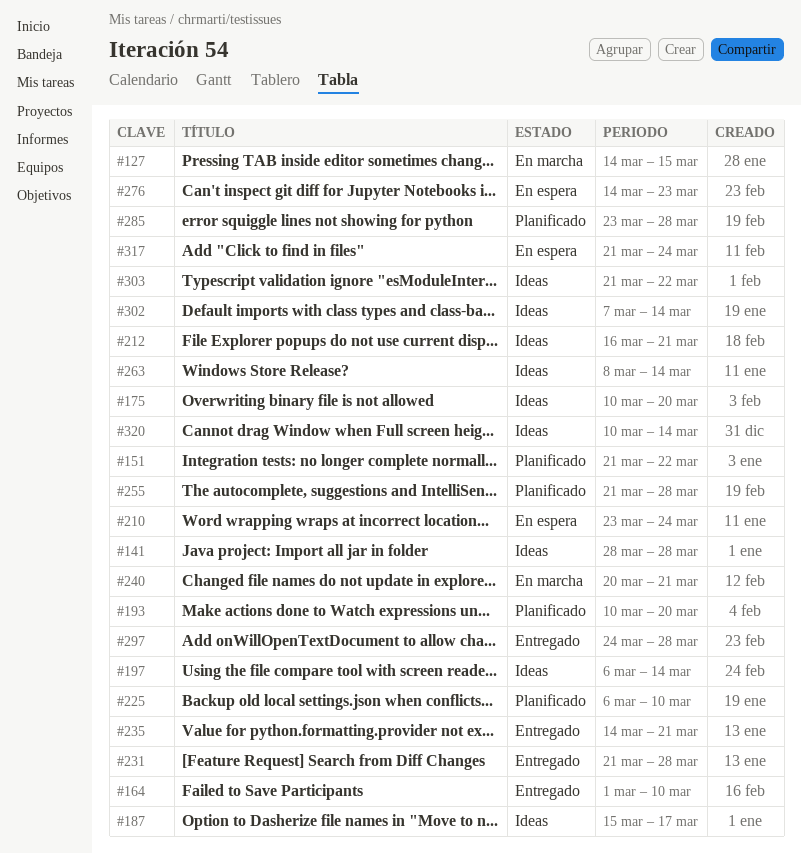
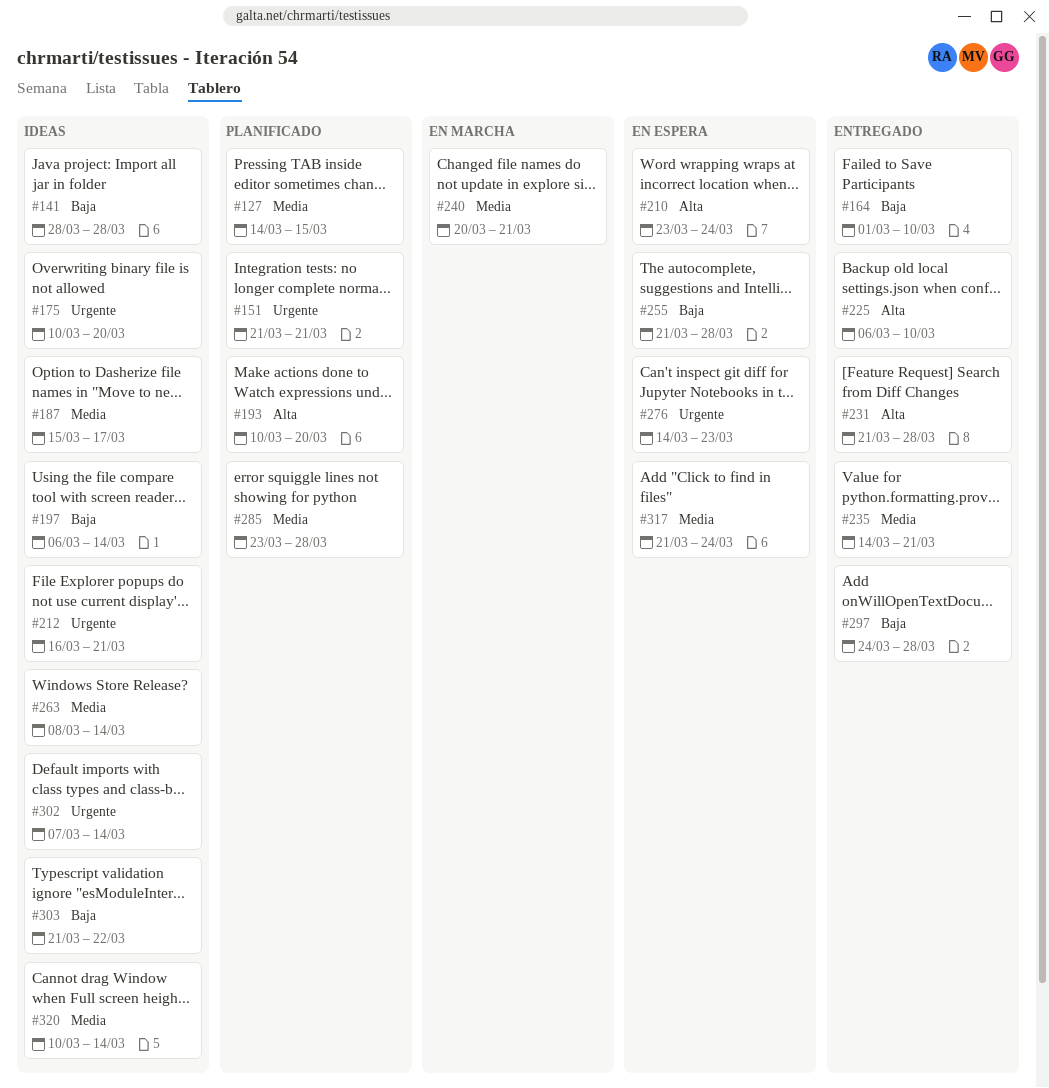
#127, status: En marcha -> Planificado
#151, due: Mar 22 -> Mar 21
#225, status: Planificado -> Entregado
#255, status: Planificado -> En espera

